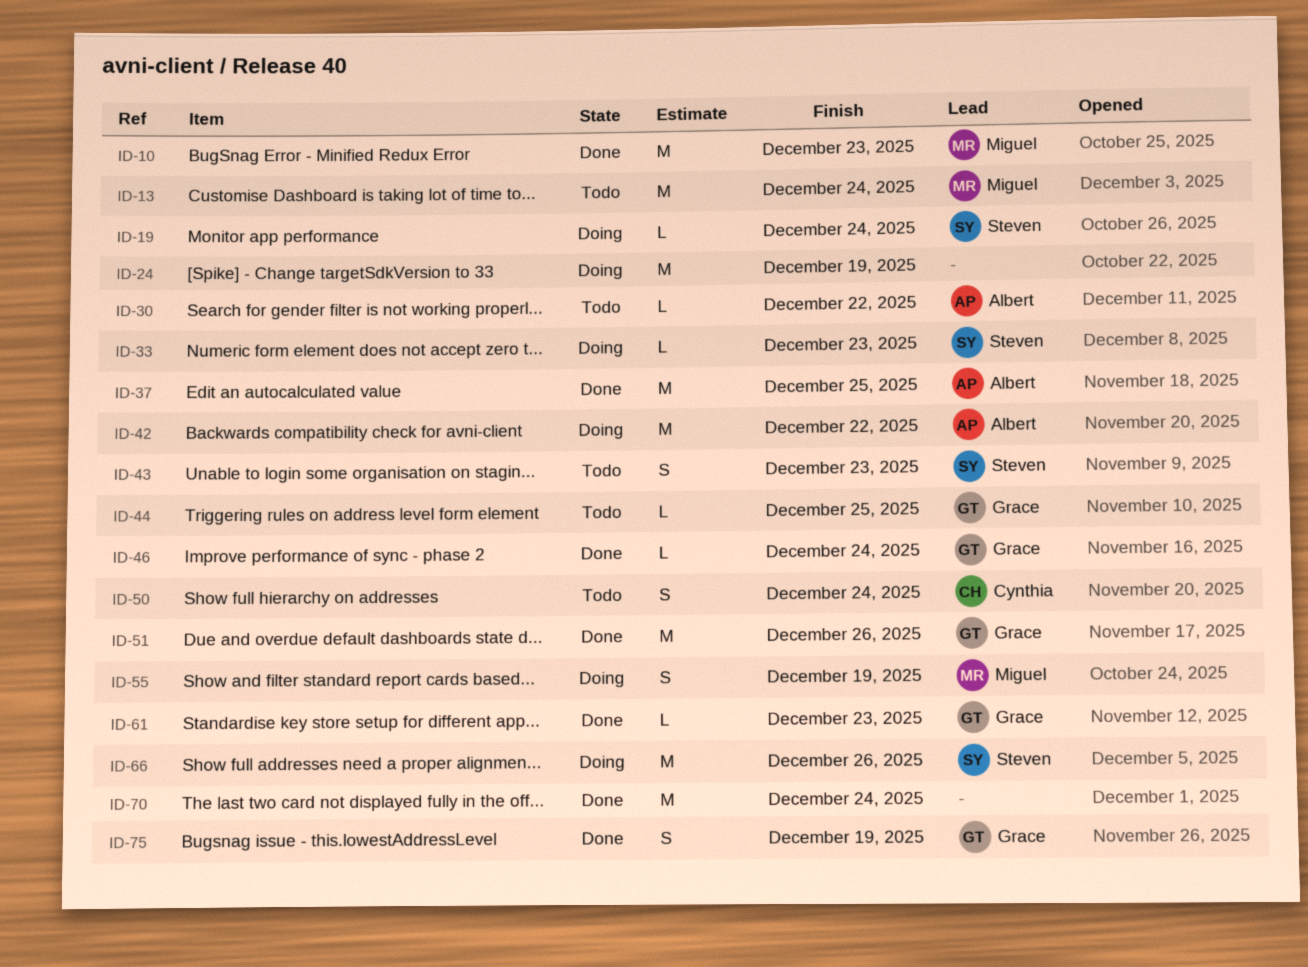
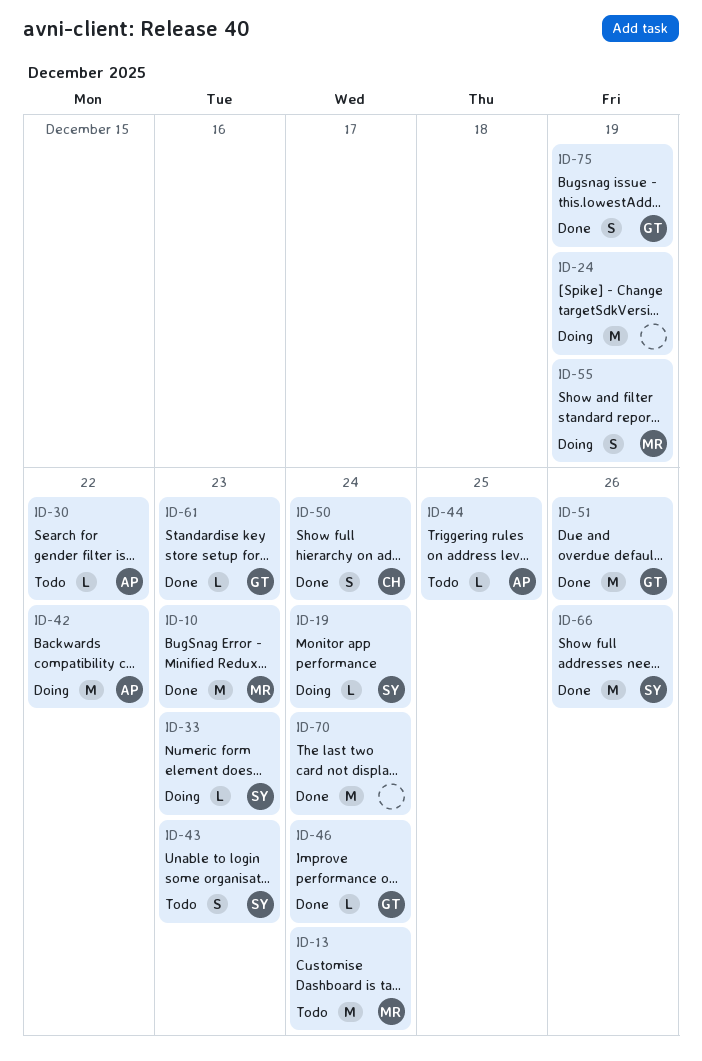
ID-37: present -> none
ID-44, owner: Grace -> Albert
ID-50, status: Todo -> Done
ID-66, status: Doing -> Done

